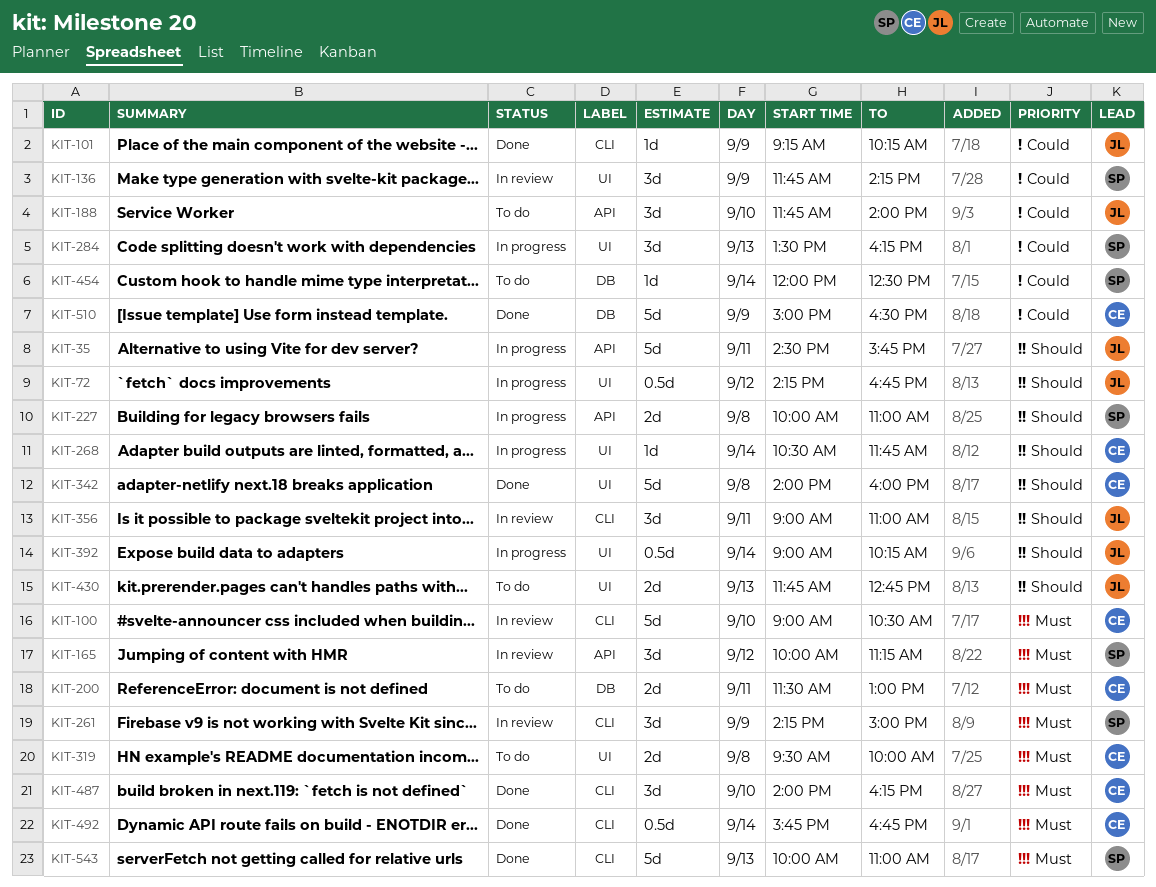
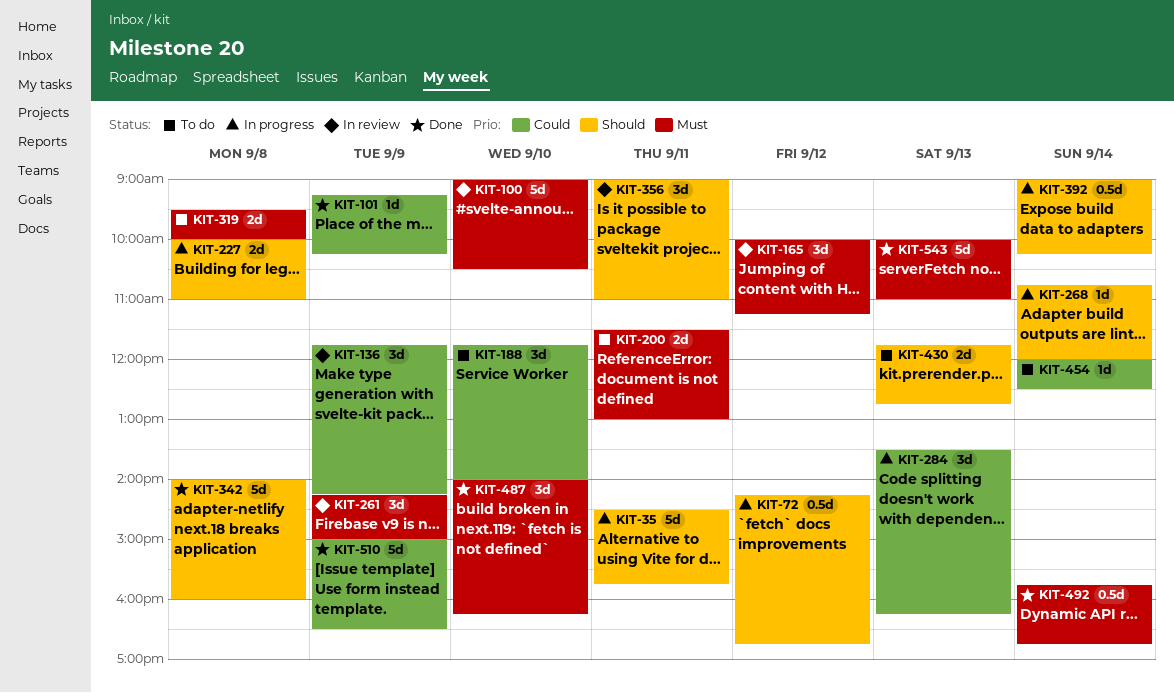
KIT-268, begins: 10:30 -> 10:45
KIT-268, ends: 11:45 -> 12:00

